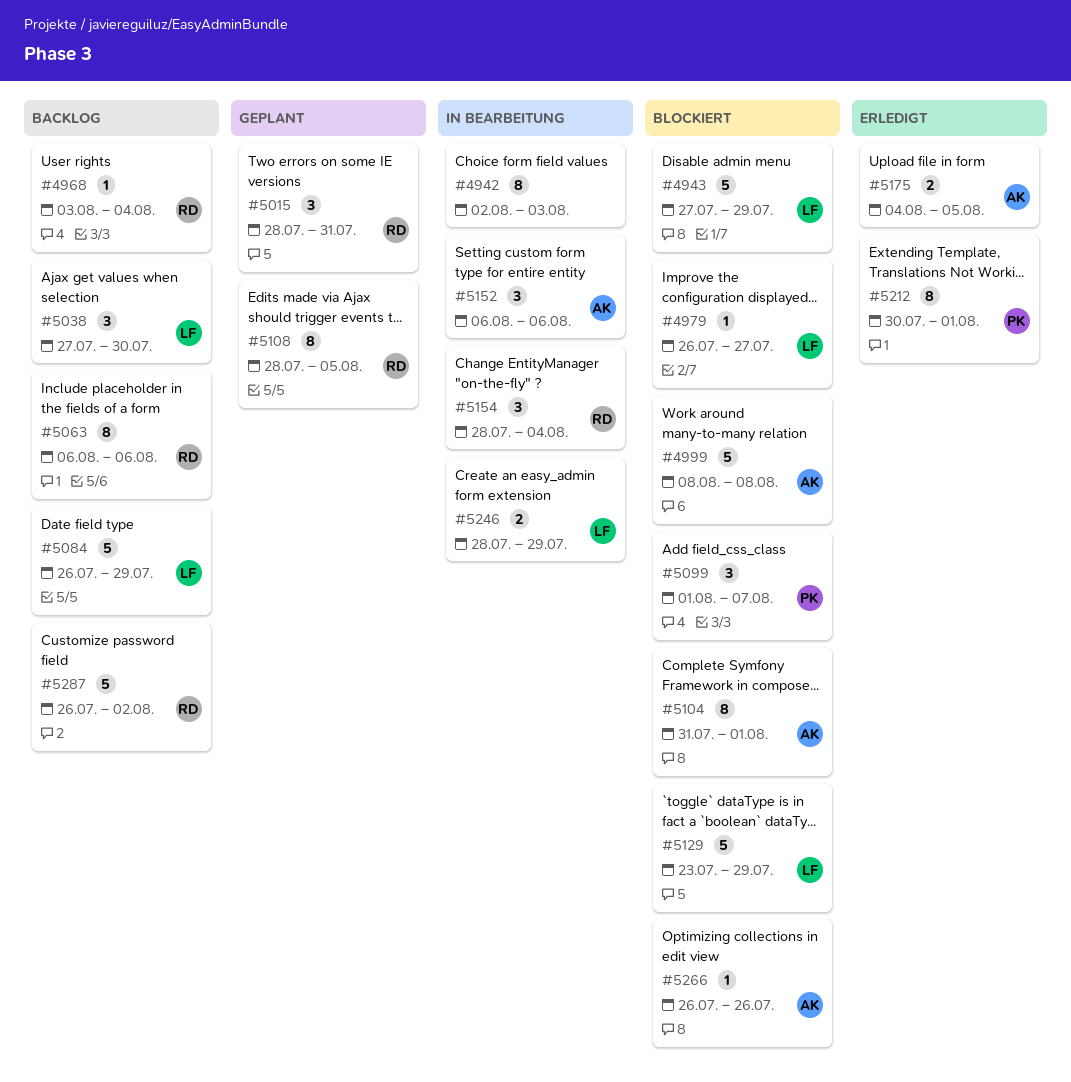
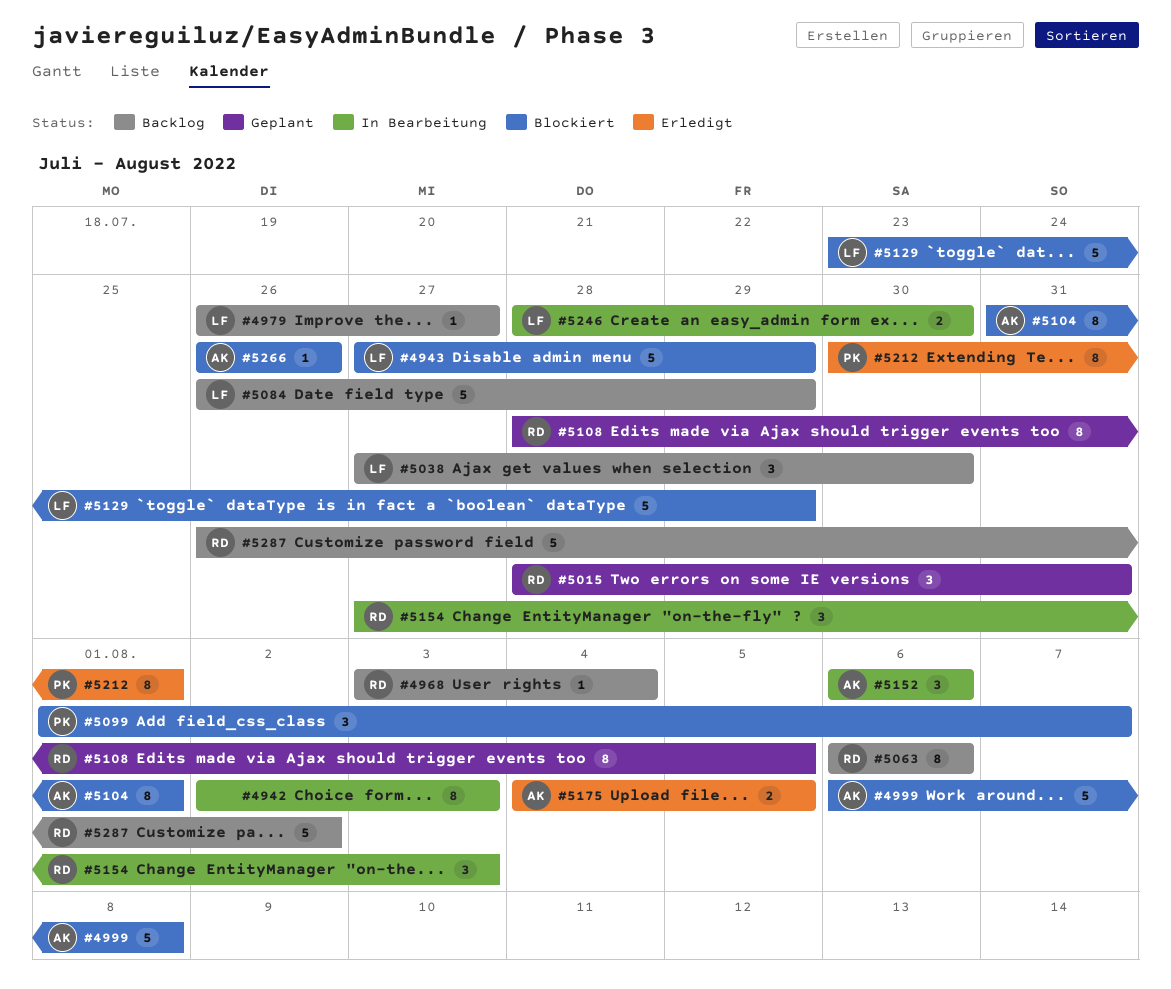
#4979, status: Blockiert -> Backlog
#4999, start: Aug 8 -> Aug 6
#5154, start: Jul 28 -> Jul 27
#5154, due: Aug 4 -> Aug 3
#5246, due: Jul 29 -> Jul 30

